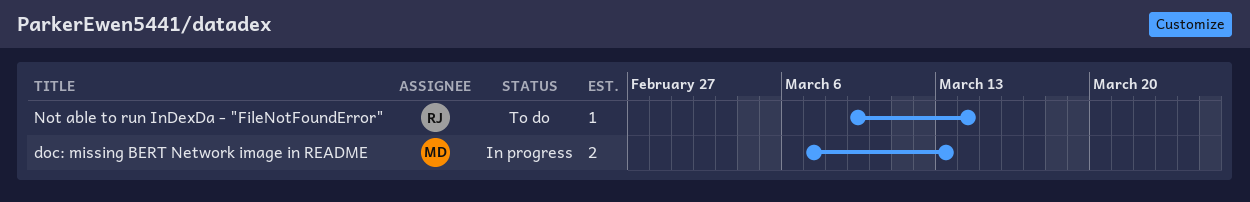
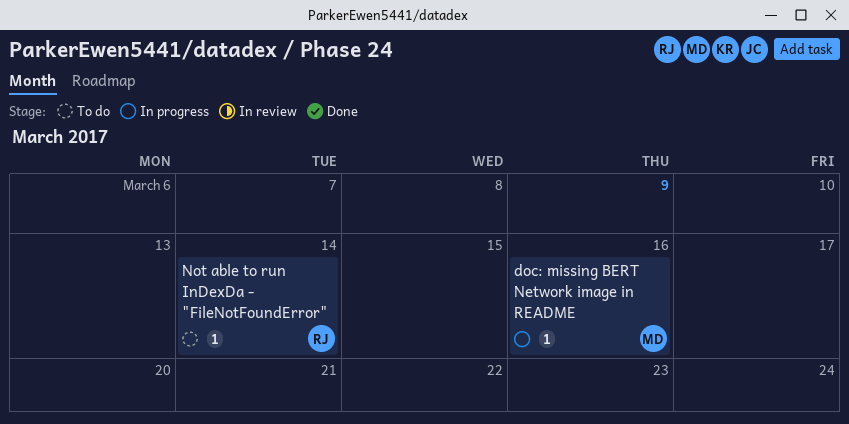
doc: missing BERT Network image in README, estimate: 2 -> 1
doc: missing BERT Network image in README, due: Mar 13 -> Mar 16

